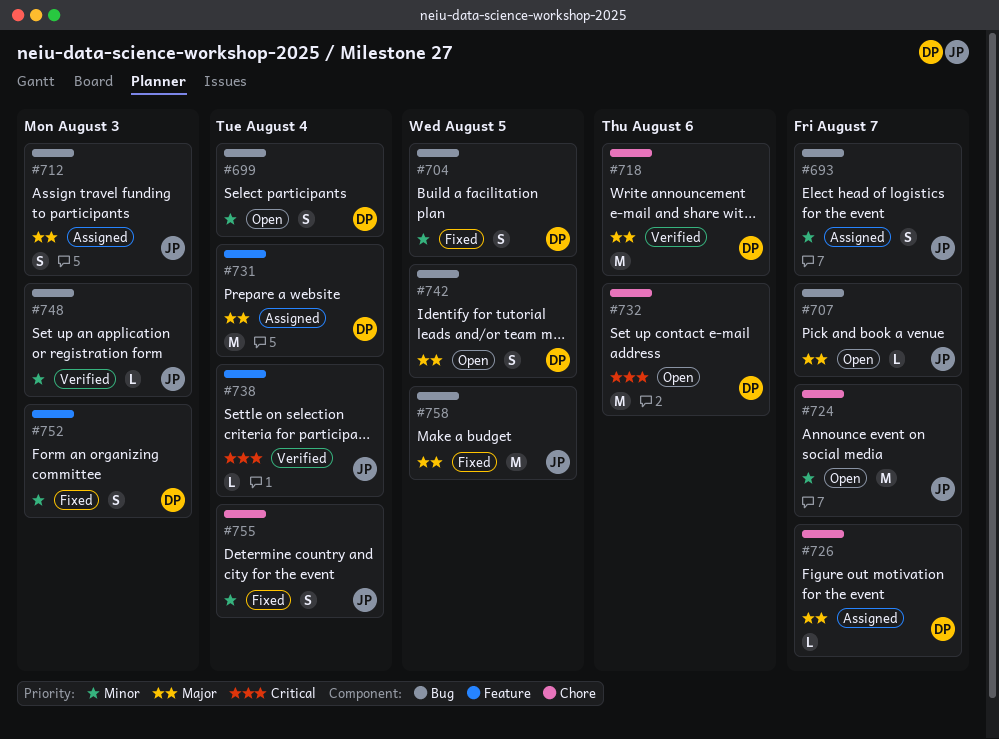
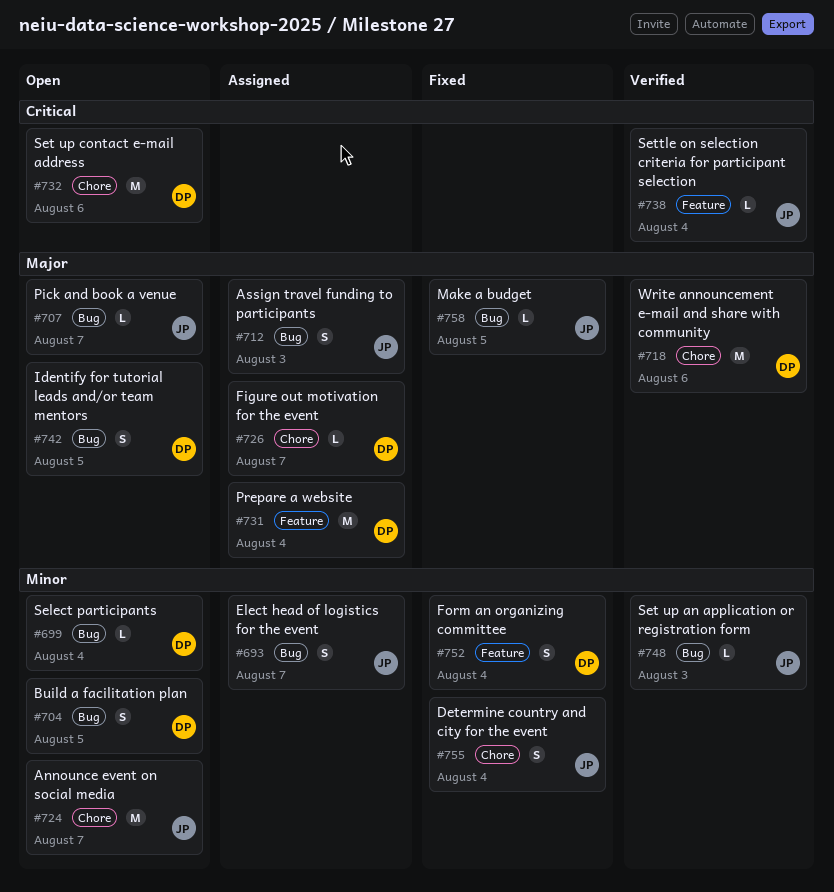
#699, estimate: S -> L
#704, status: Fixed -> Open
#752, due: Aug 3 -> Aug 4
#758, estimate: M -> L

